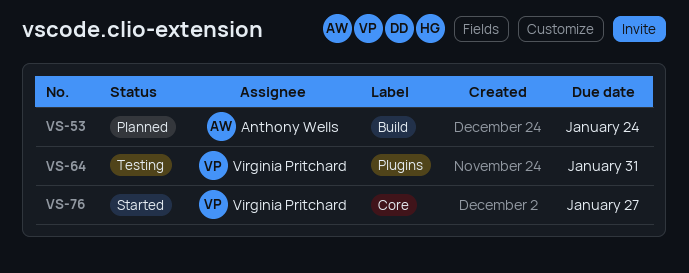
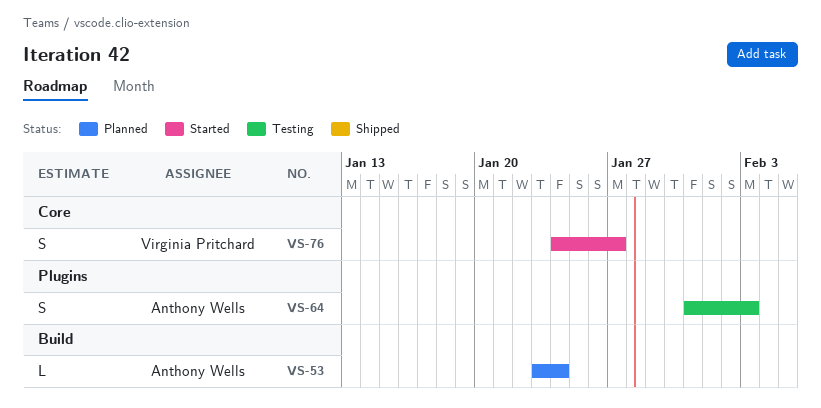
VS-64, owner: Virginia Pritchard -> Anthony Wells
VS-64, due: Jan 31 -> Feb 3

